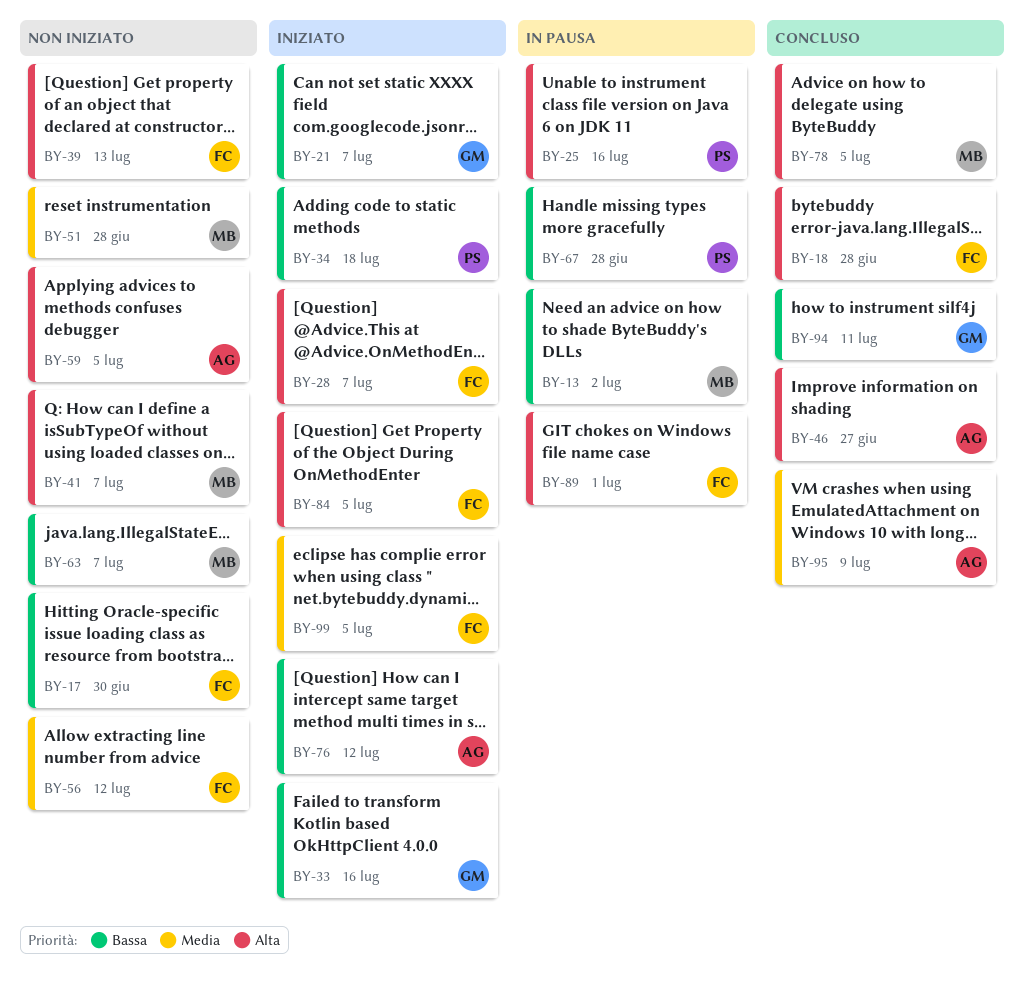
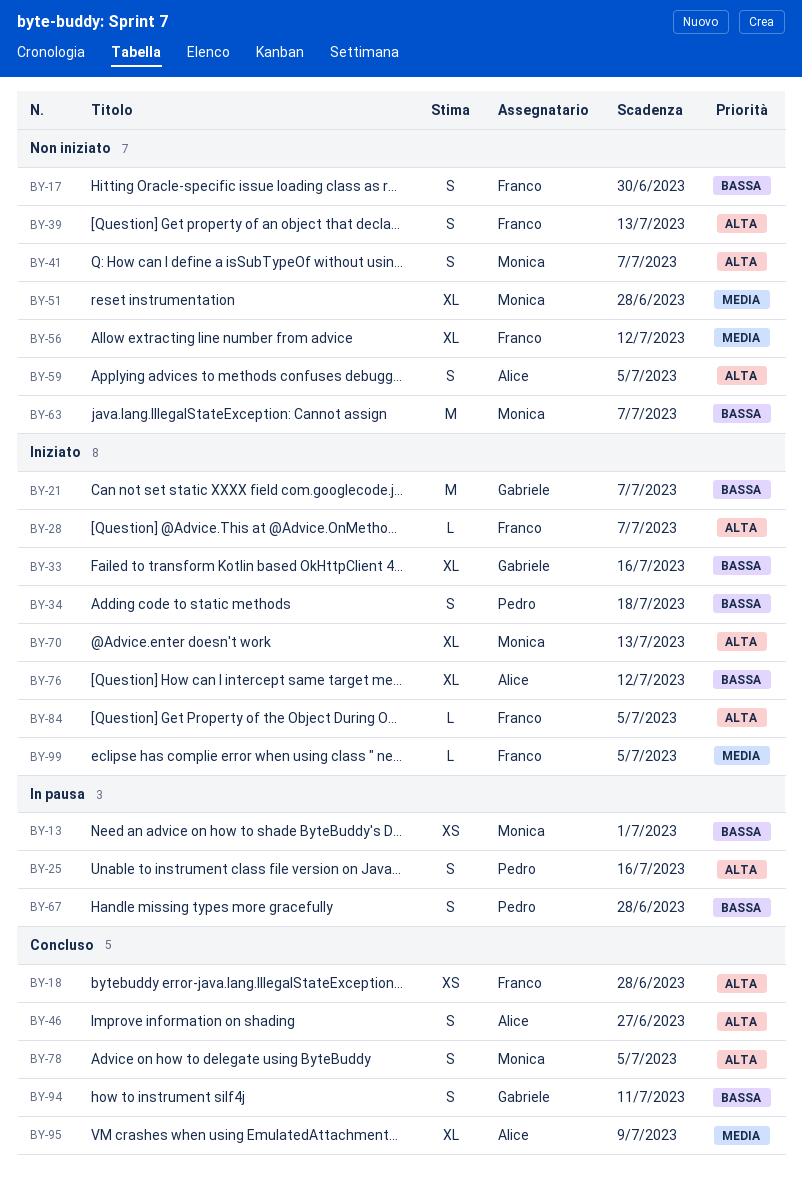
BY-13, due: Jul 2 -> Jul 1
BY-70: none -> present
BY-89: present -> none

